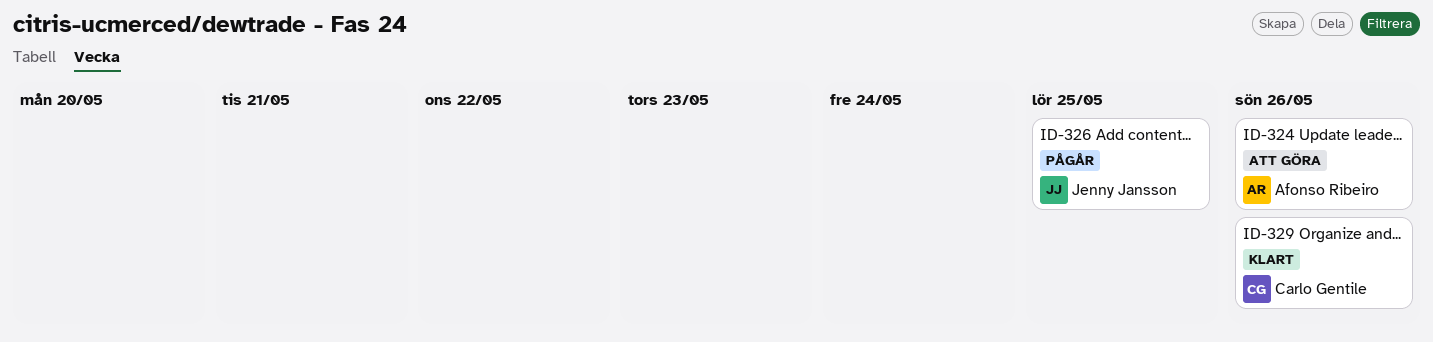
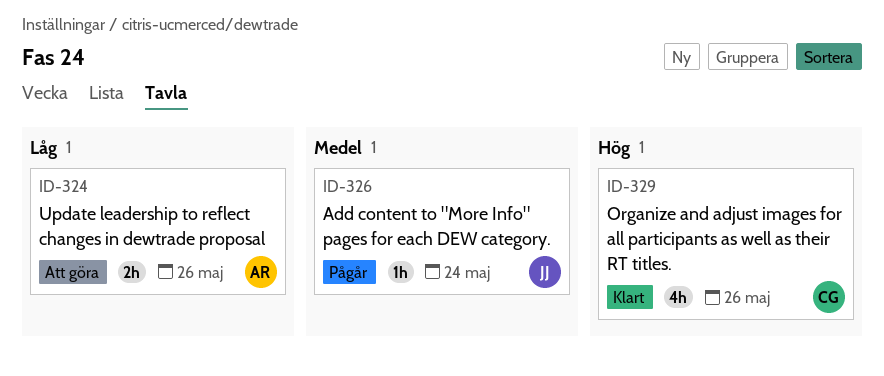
ID-326, due: May 25 -> May 24

